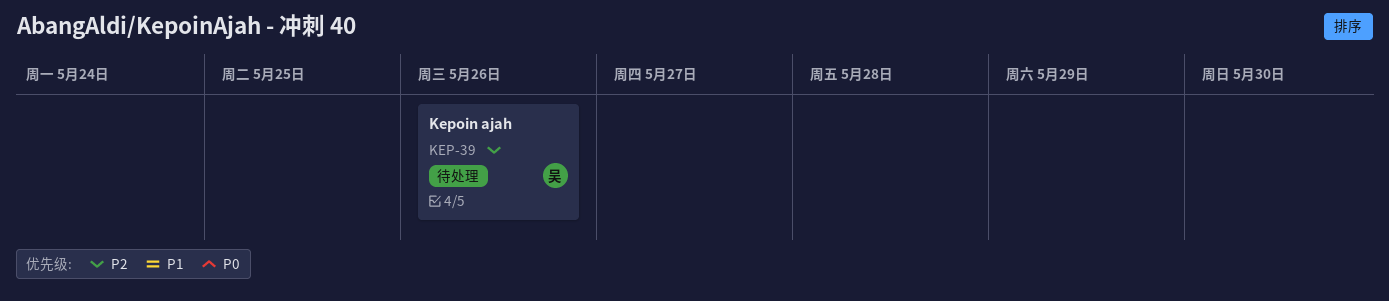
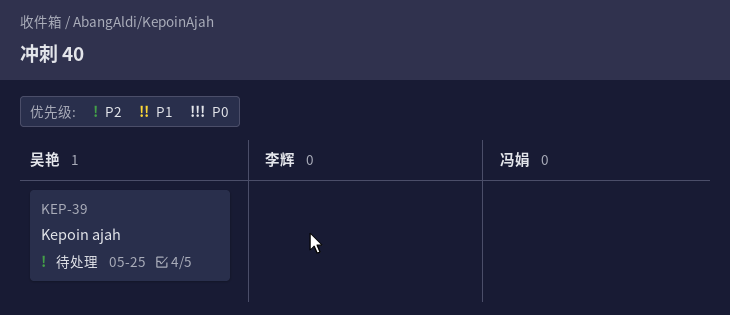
KEP-39, due: May 26 -> May 25

